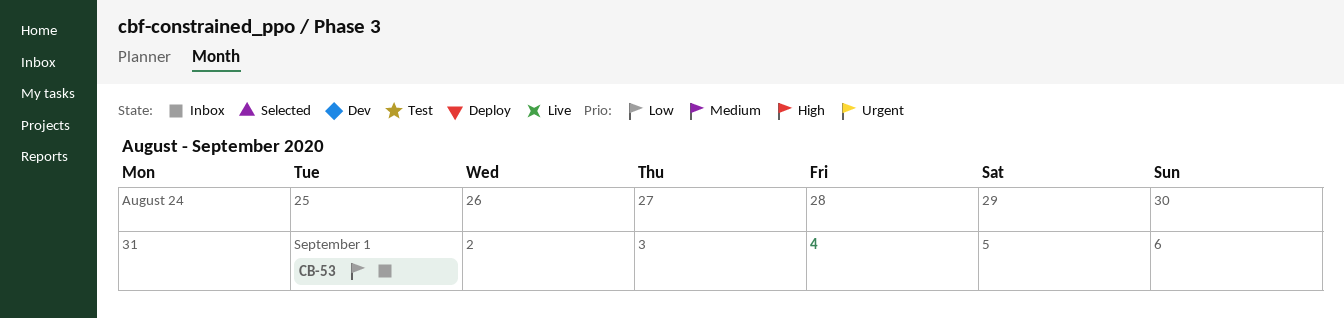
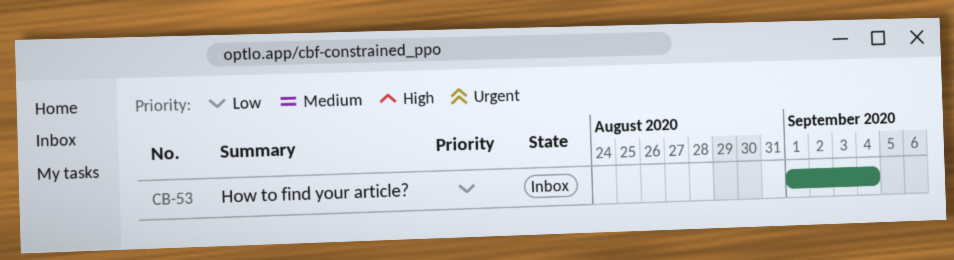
CB-53, due: Sep 1 -> Sep 4

